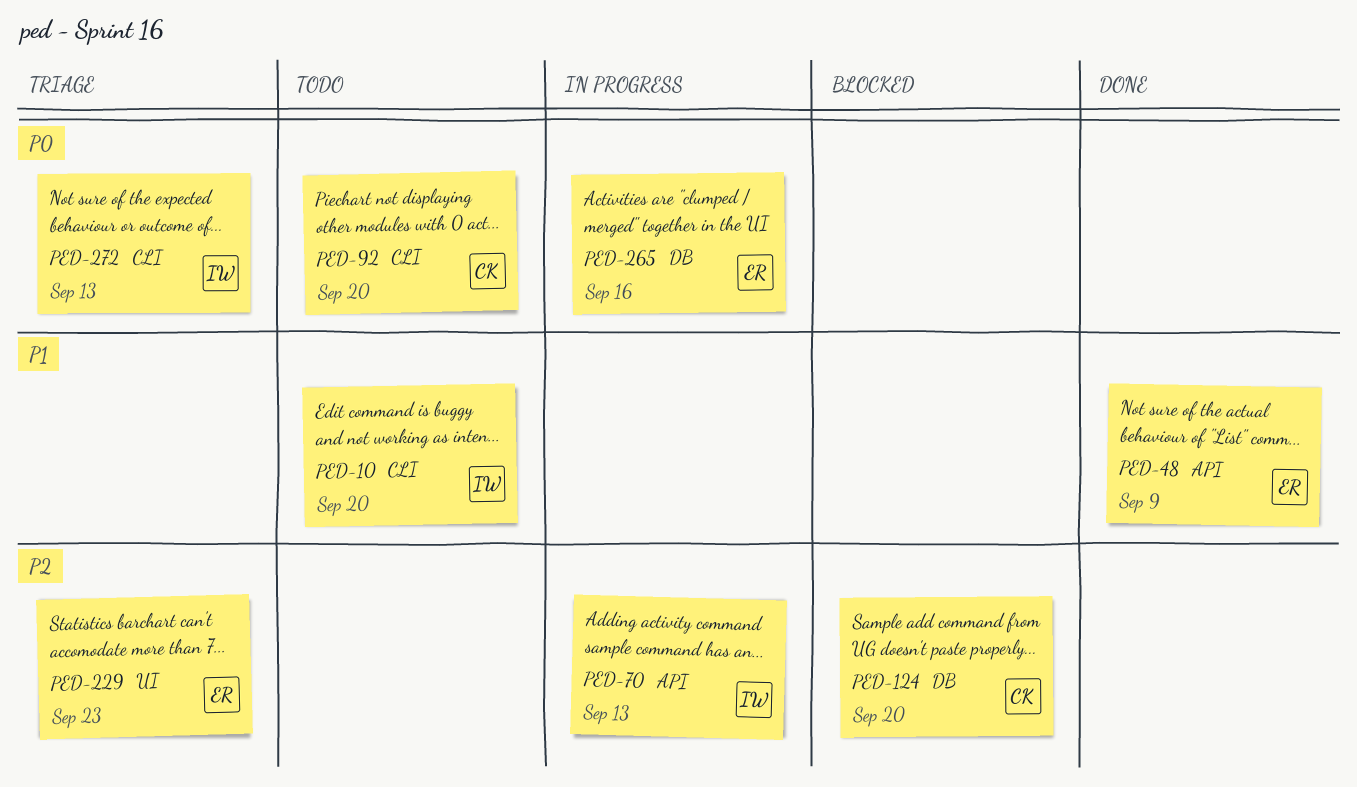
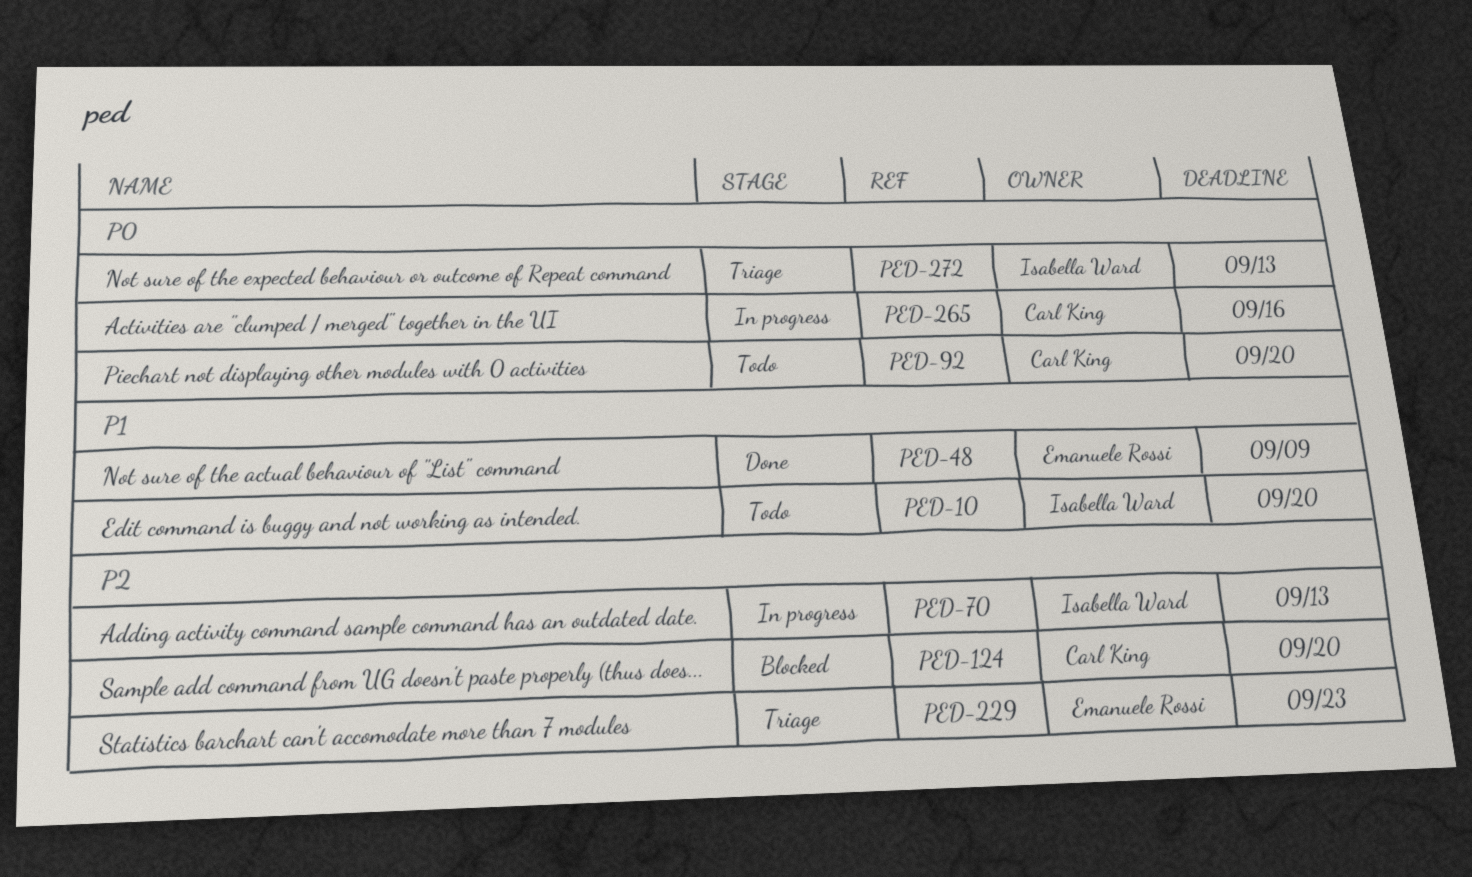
PED-265, owner: Emanuele Rossi -> Carl King

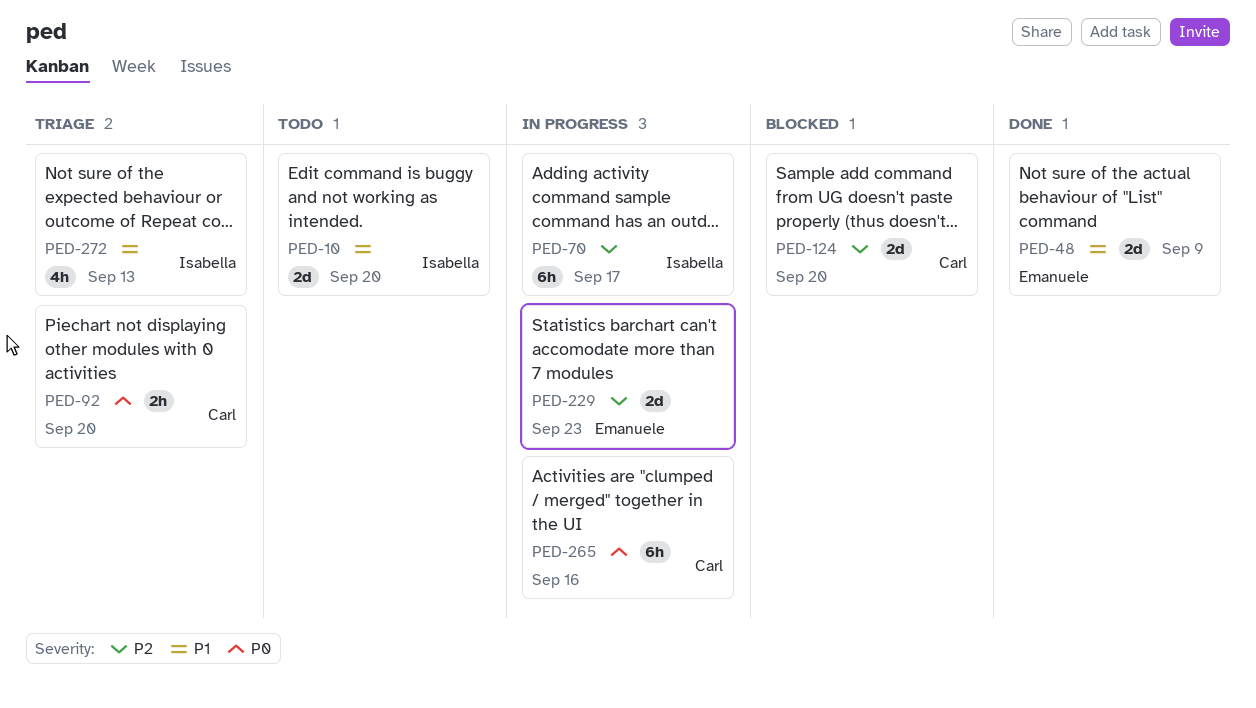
PED-70, due: Sep 13 -> Sep 17
PED-92, status: Todo -> Triage
PED-229, status: Triage -> In progress
PED-272, priority: P0 -> P1

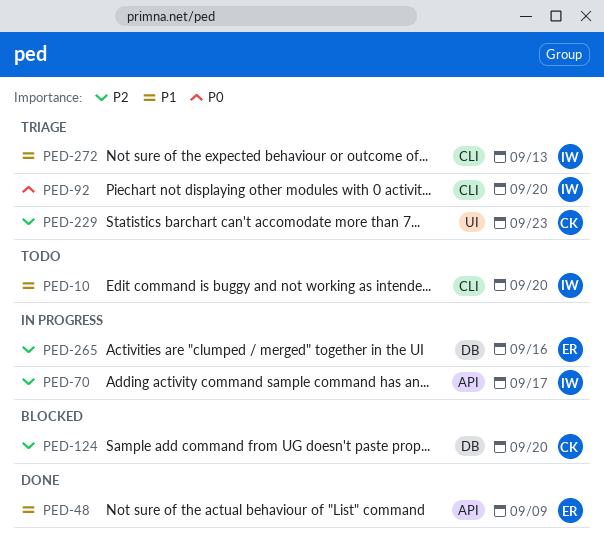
PED-92, owner: Carl -> Isabella
PED-229, status: In progress -> Triage
PED-229, owner: Emanuele -> Carl
PED-265, owner: Carl -> Emanuele
PED-265, priority: P0 -> P2

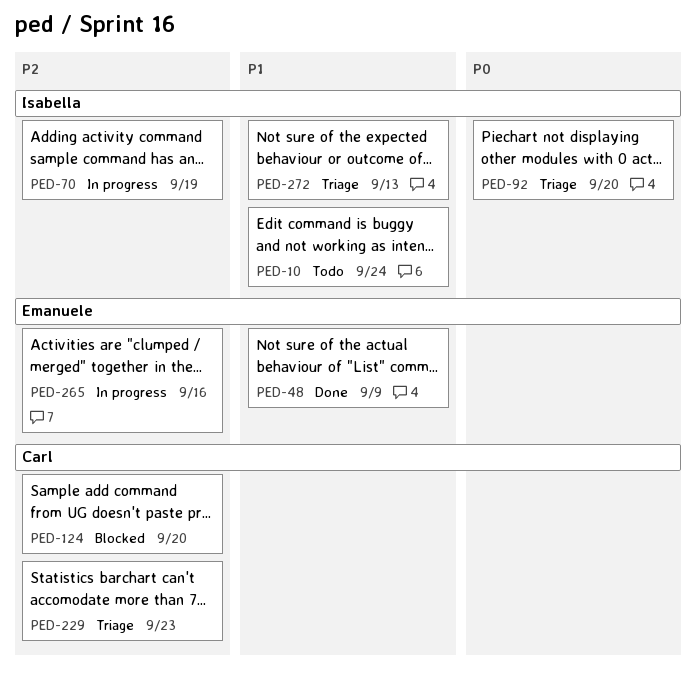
PED-10, due: Sep 20 -> Sep 24
PED-70, due: Sep 17 -> Sep 19

